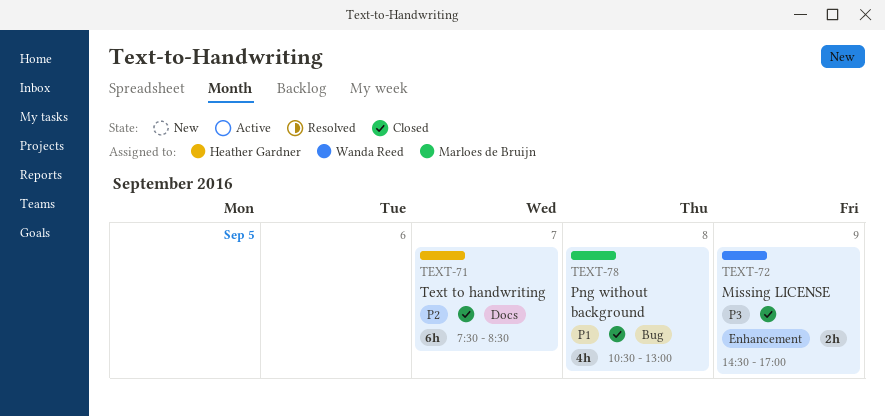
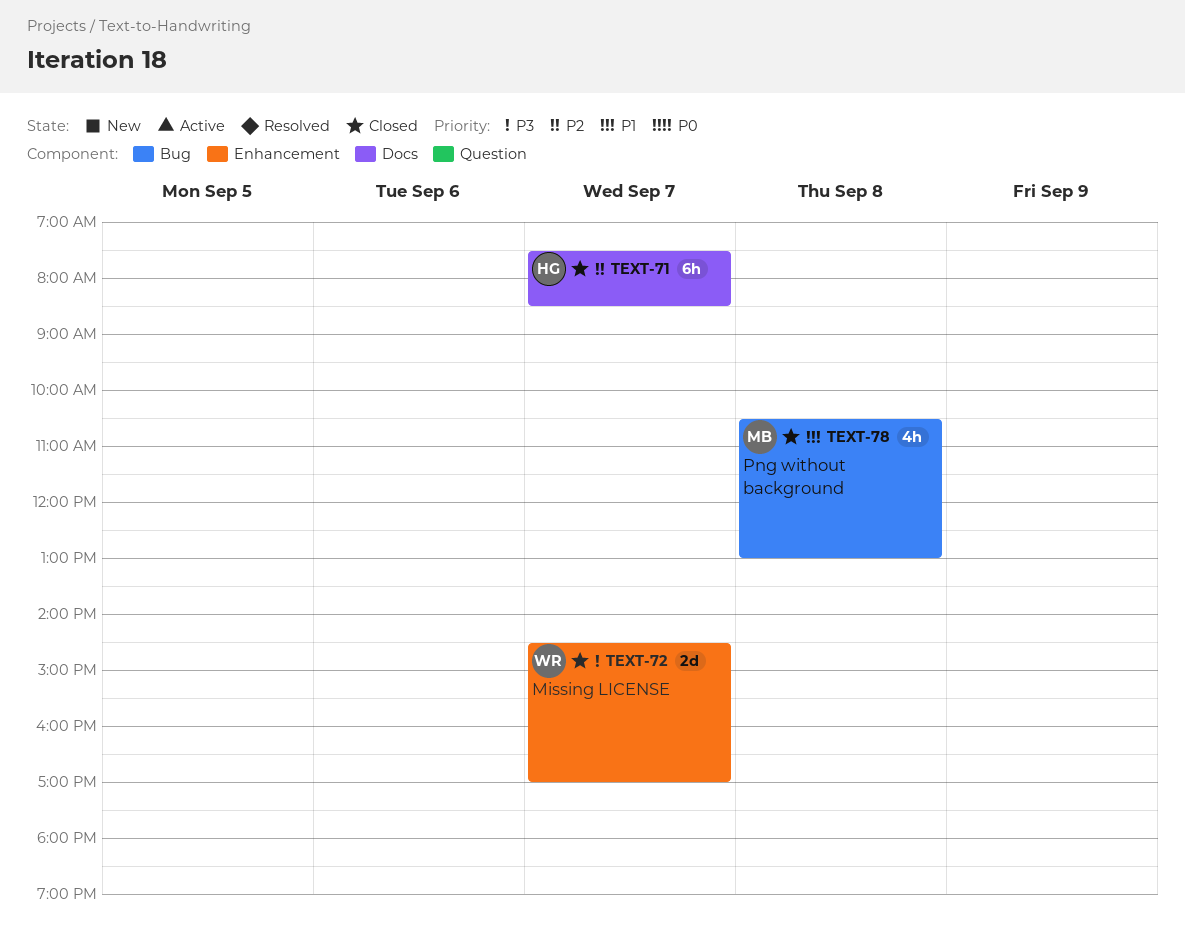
TEXT-72, estimate: 2h -> 2d
TEXT-72, day: Sep 9 -> Sep 7

